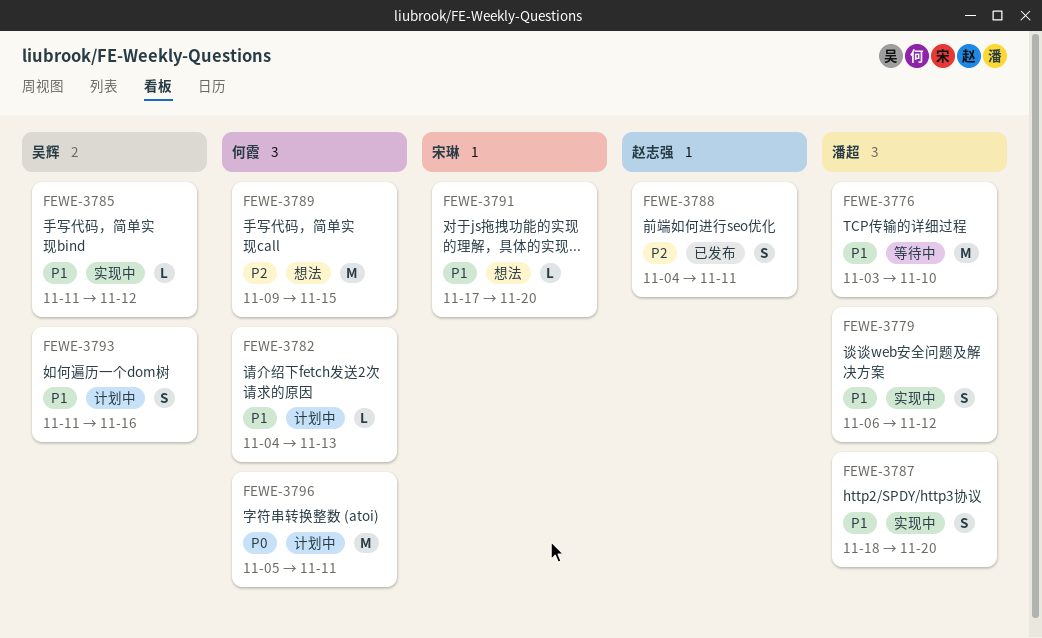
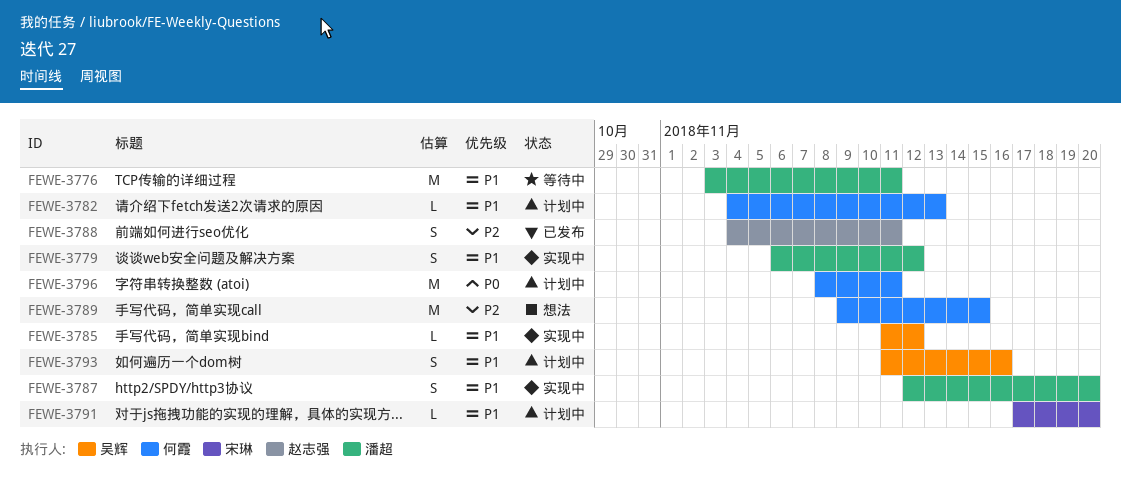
FEWE-3776, due: Nov 10 -> Nov 11
FEWE-3787, start: Nov 18 -> Nov 12
FEWE-3791, status: 想法 -> 计划中
FEWE-3796, start: Nov 5 -> Nov 8

